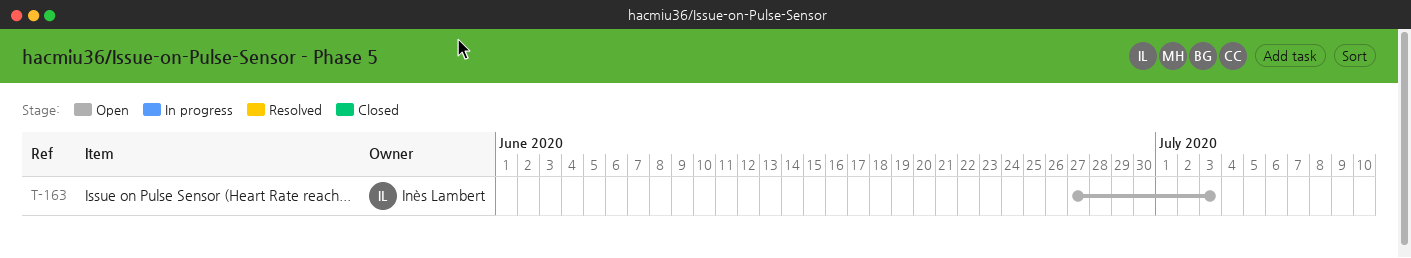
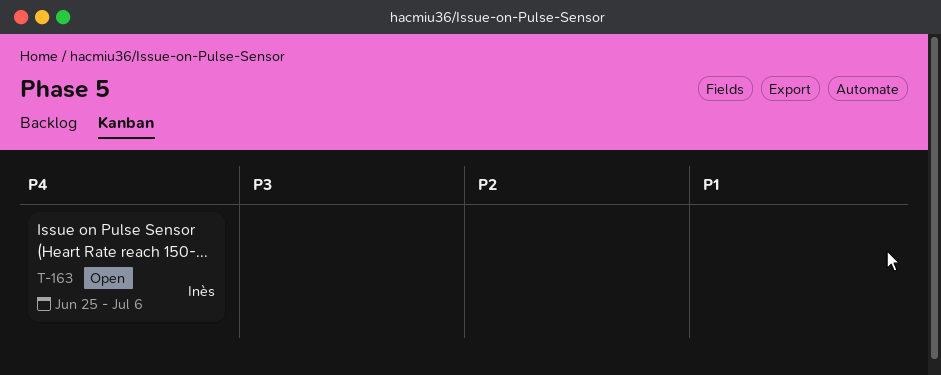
T-163, start: Jun 27 -> Jun 25
T-163, due: Jul 3 -> Jul 6

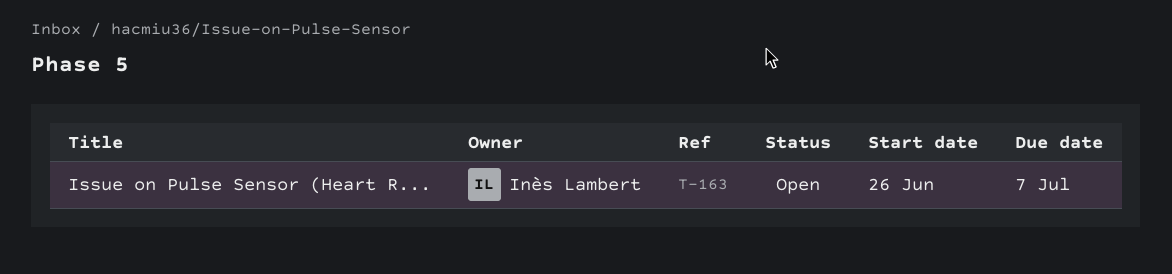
T-163, start: Jun 25 -> Jun 26
T-163, due: Jul 6 -> Jul 7

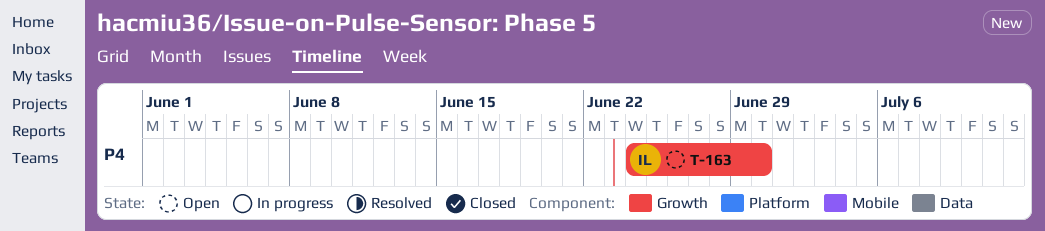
T-163, start: Jun 26 -> Jun 24
T-163, due: Jul 7 -> Jun 30

